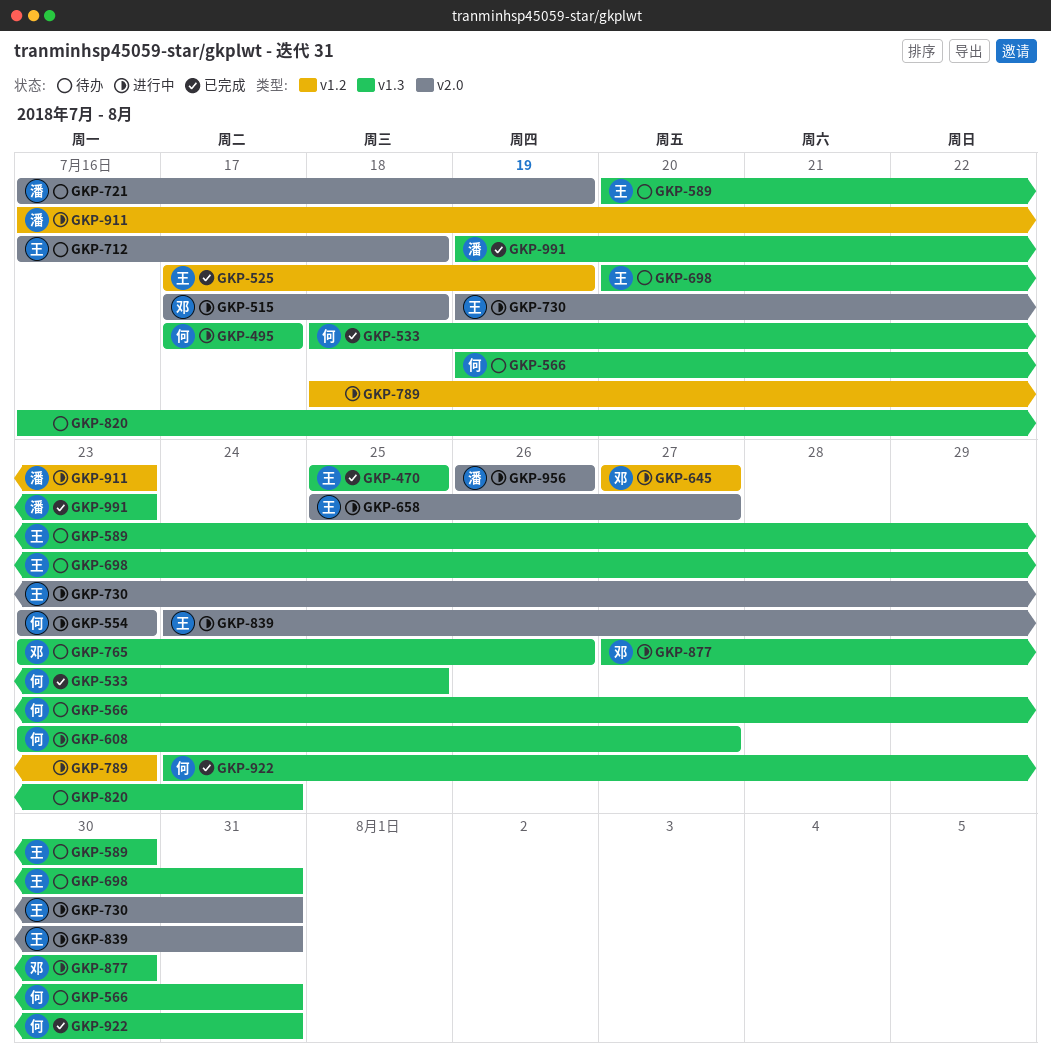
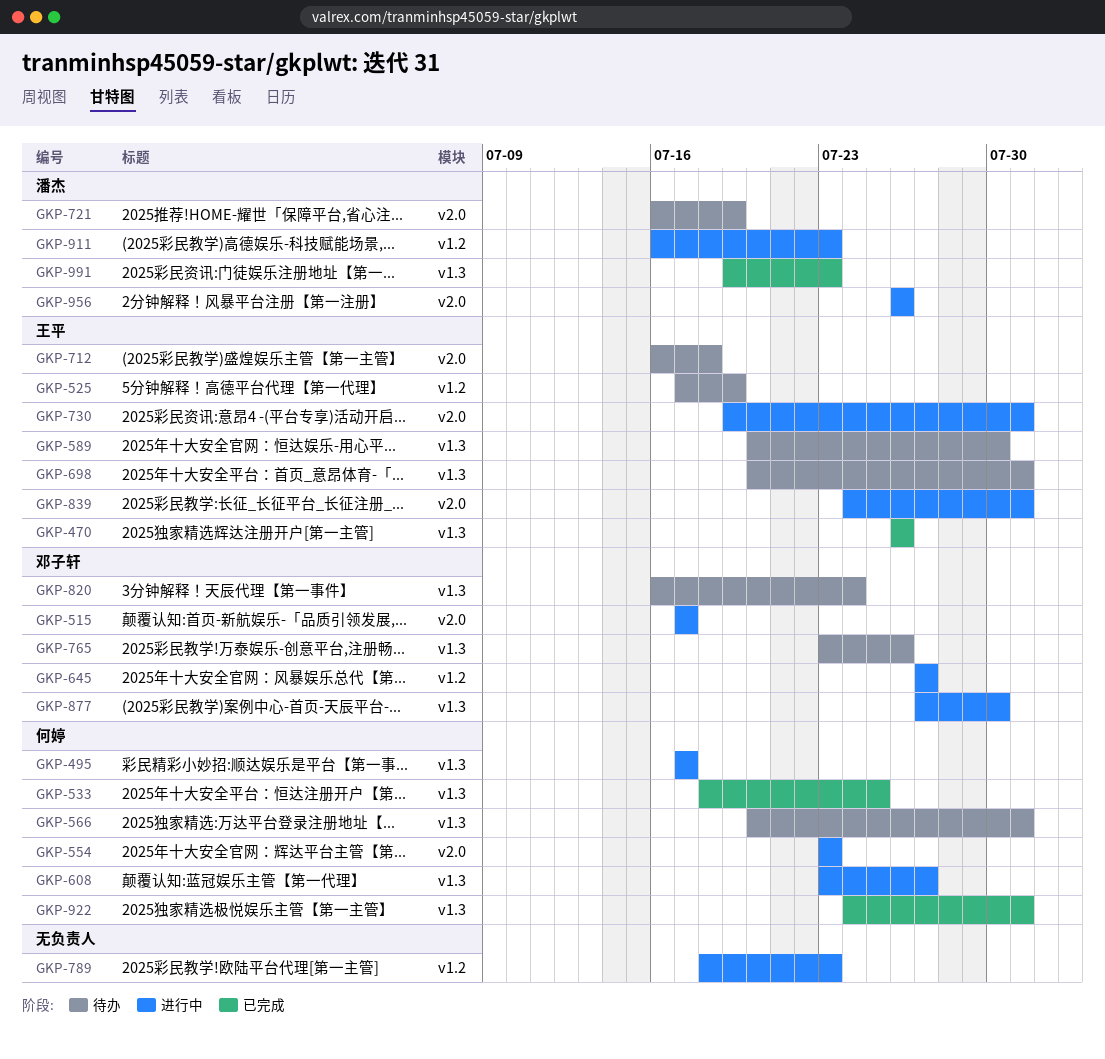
GKP-470, start: Jul 25 -> Jul 26
GKP-470, due: Jul 25 -> Jul 26
GKP-515, due: Jul 18 -> Jul 17
GKP-525, status: 已完成 -> 待办
GKP-566, start: Jul 19 -> Jul 20
GKP-658: present -> none
GKP-820, owner: none -> 邓子轩

